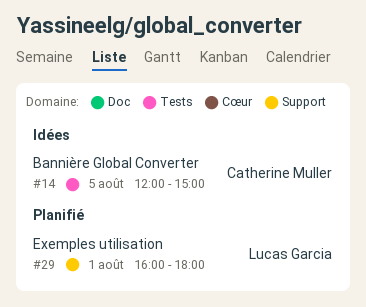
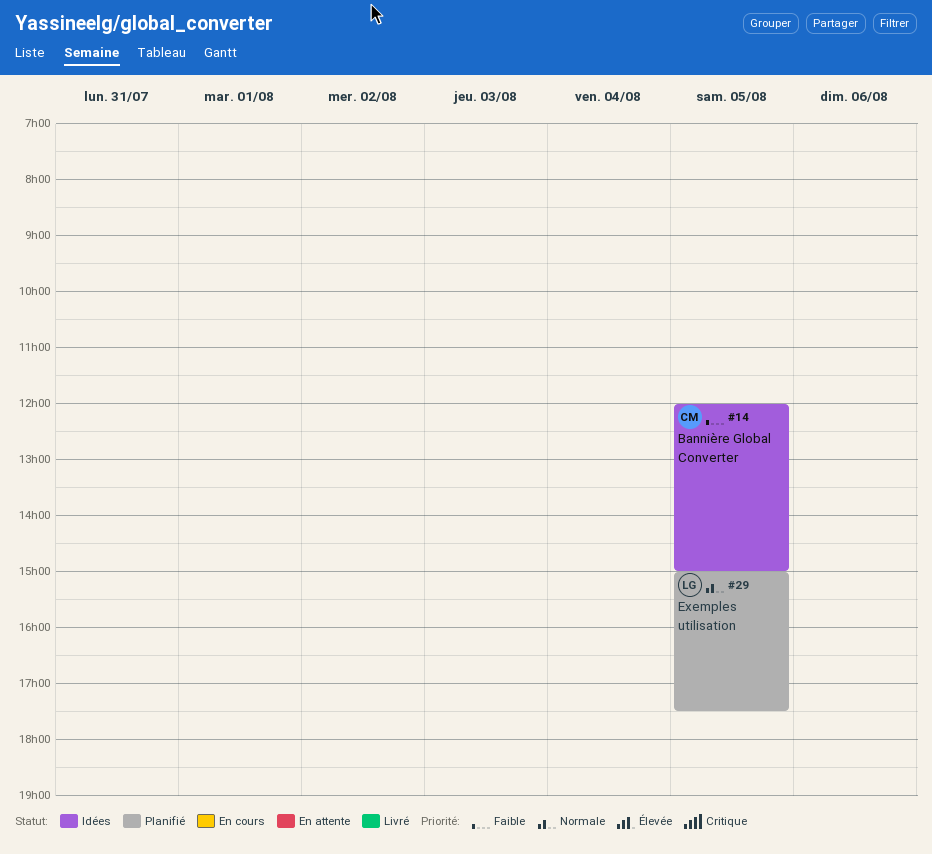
#29, day: Aug 1 -> Aug 5
#29, begins: 16:00 -> 15:00
#29, ends: 18:00 -> 17:30

